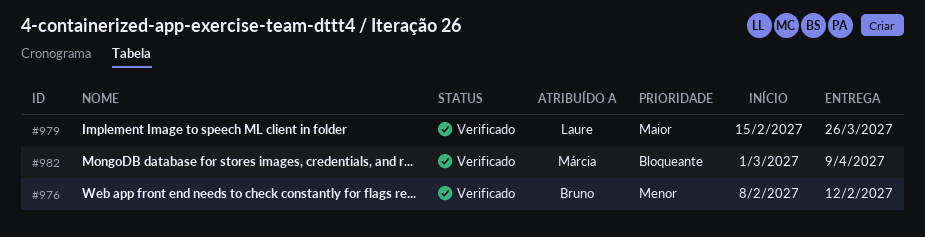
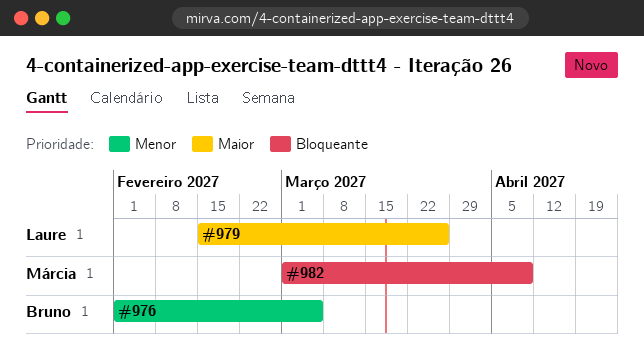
#976, start: Feb 8 -> Feb 1
#976, due: Feb 12 -> Mar 5

